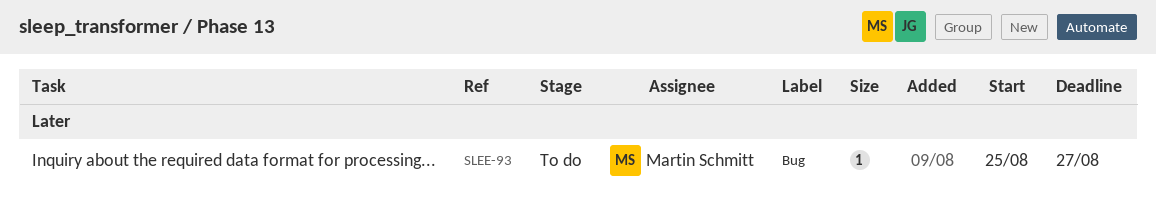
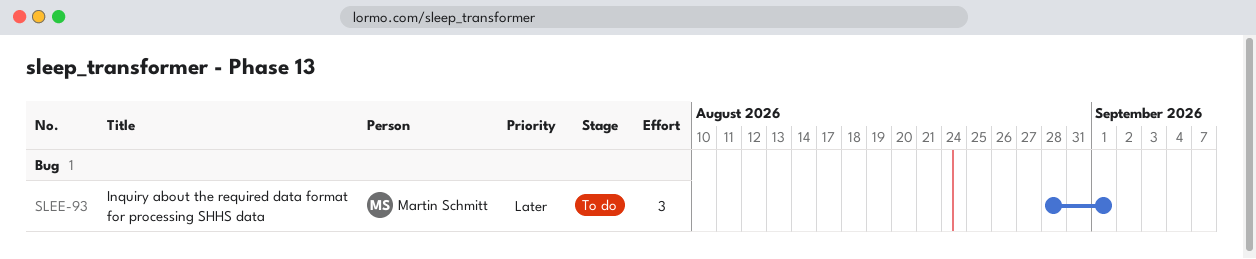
SLEE-93, estimate: 1 -> 3
SLEE-93, start: Aug 25 -> Aug 28
SLEE-93, due: Aug 27 -> Sep 1

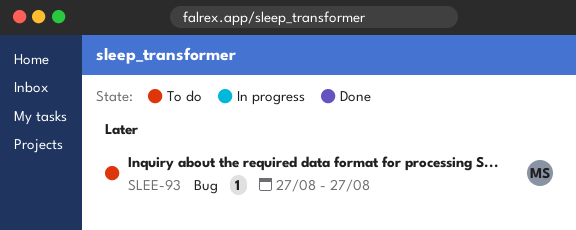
SLEE-93, estimate: 3 -> 1
SLEE-93, start: Aug 28 -> Aug 27
SLEE-93, due: Sep 1 -> Aug 27

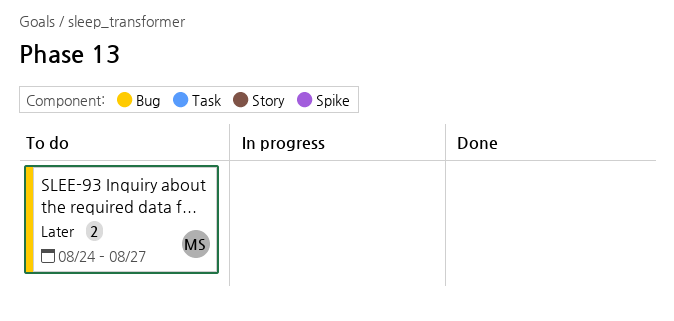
SLEE-93, estimate: 1 -> 2
SLEE-93, start: Aug 27 -> Aug 24

